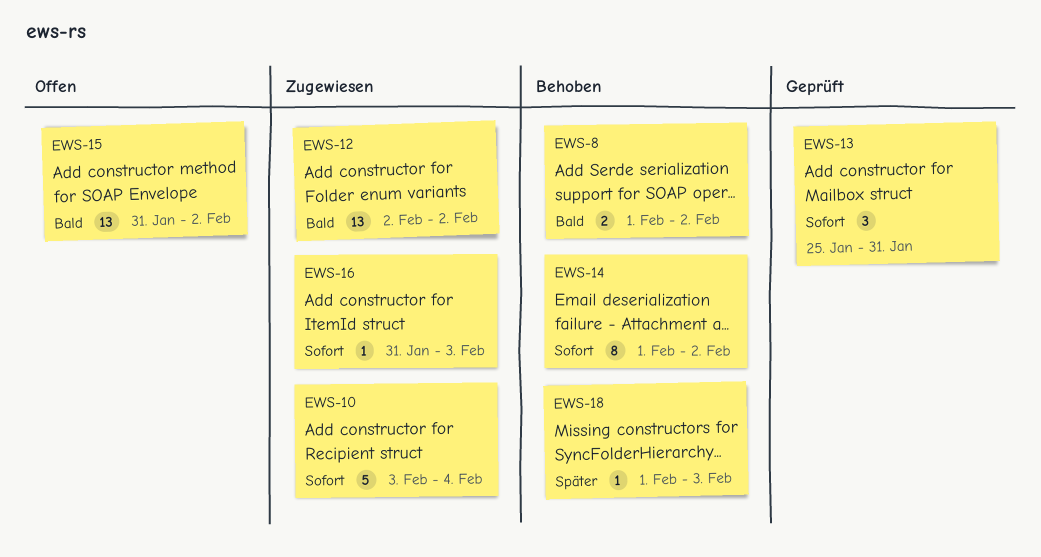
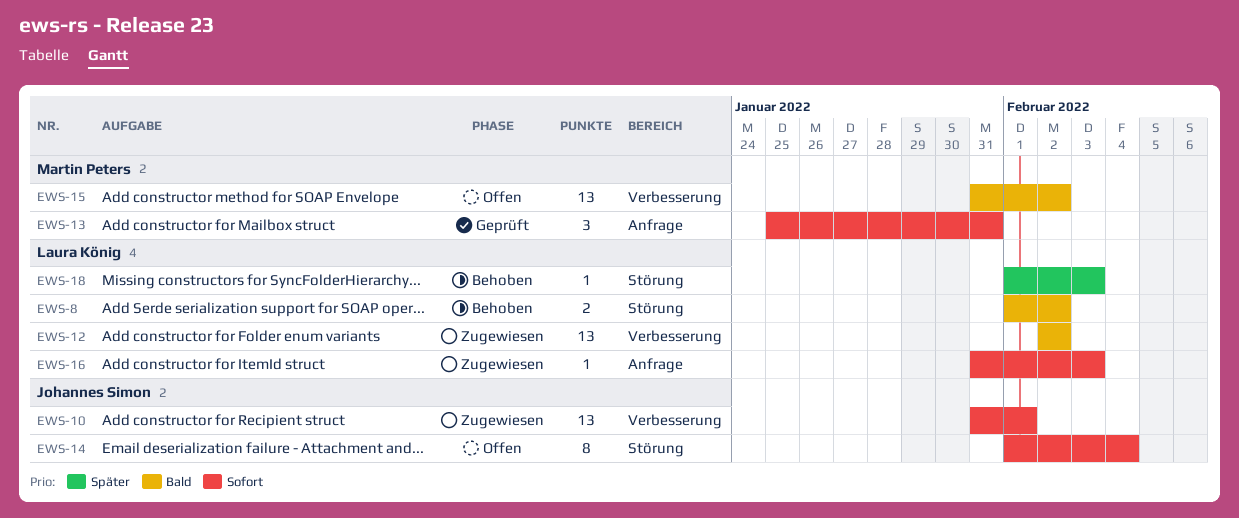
EWS-10, estimate: 5 -> 13
EWS-10, start: Feb 3 -> Jan 31
EWS-10, due: Feb 4 -> Feb 1
EWS-14, status: Behoben -> Offen
EWS-14, due: Feb 2 -> Feb 4

